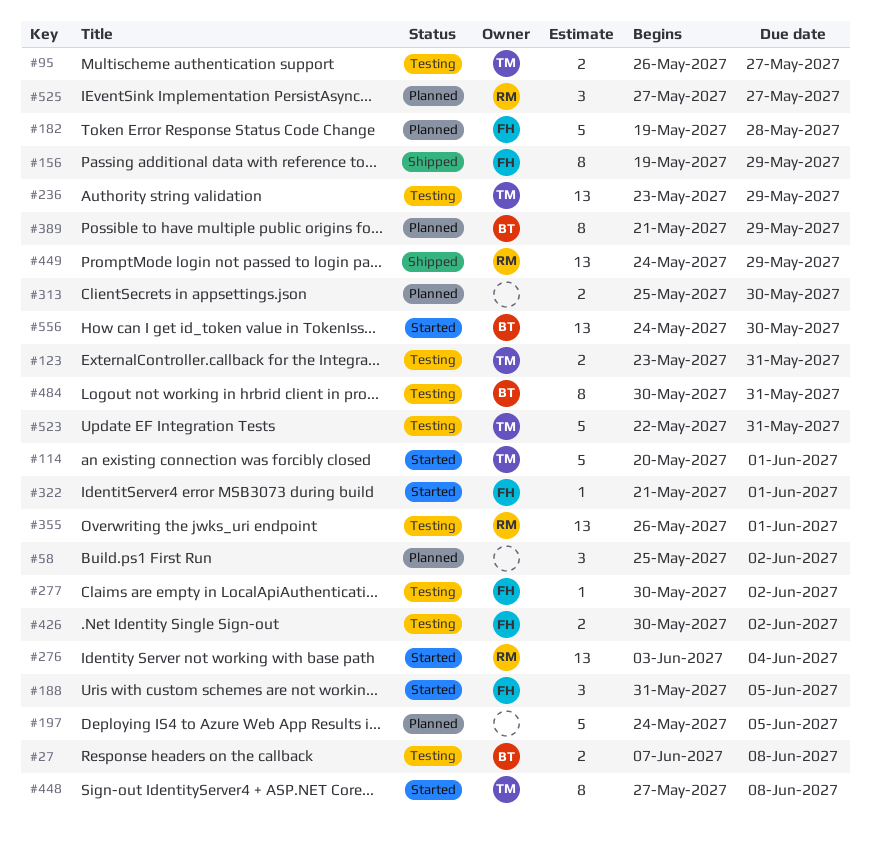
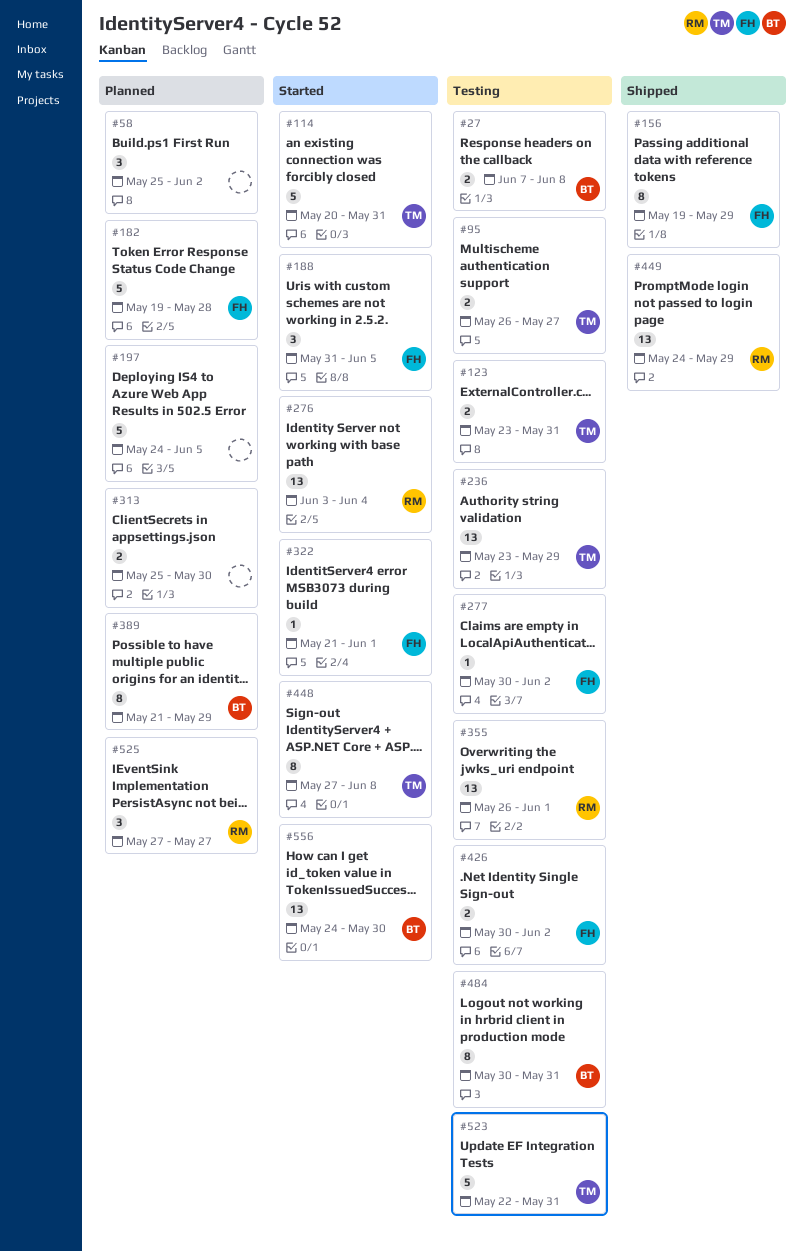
#114, due: Jun 1 -> May 31

